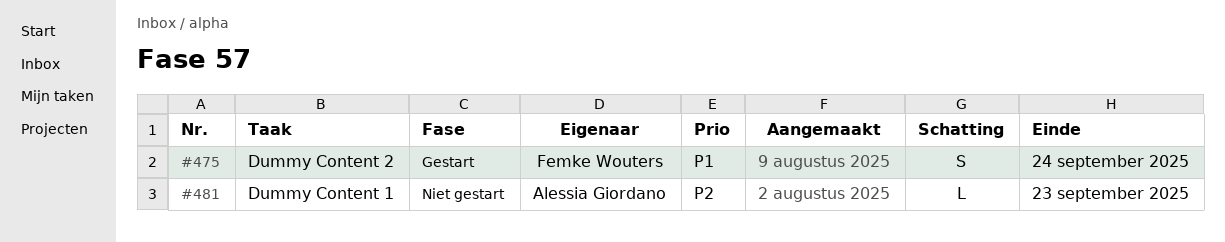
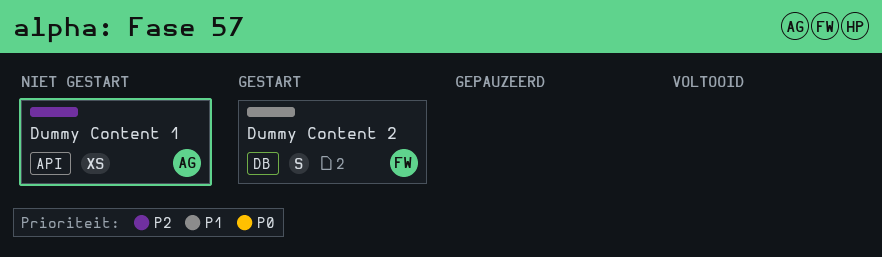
Dummy Content 1, estimate: L -> XS

